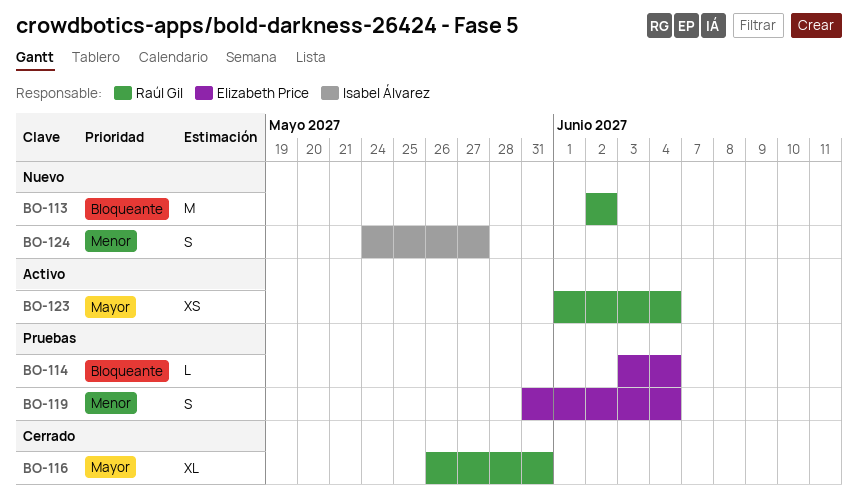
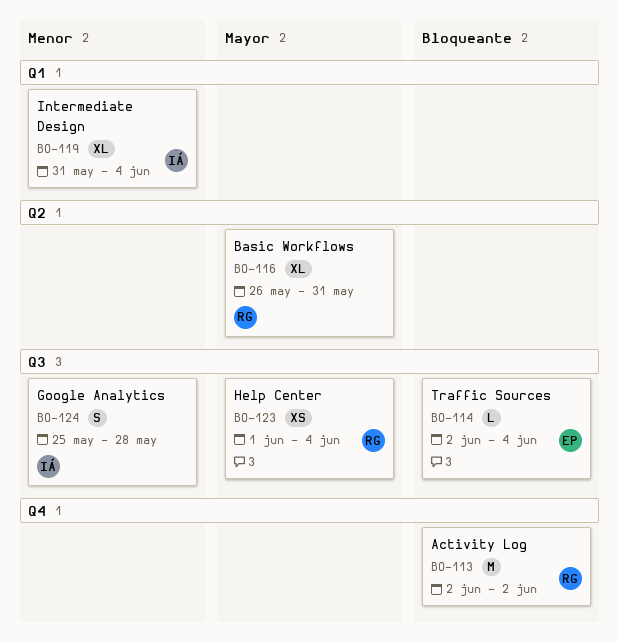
BO-114, start: Jun 3 -> Jun 2
BO-119, owner: Elizabeth Price -> Isabel Álvarez
BO-119, estimate: S -> XL
BO-124, start: May 24 -> May 25
BO-124, due: May 27 -> May 28

